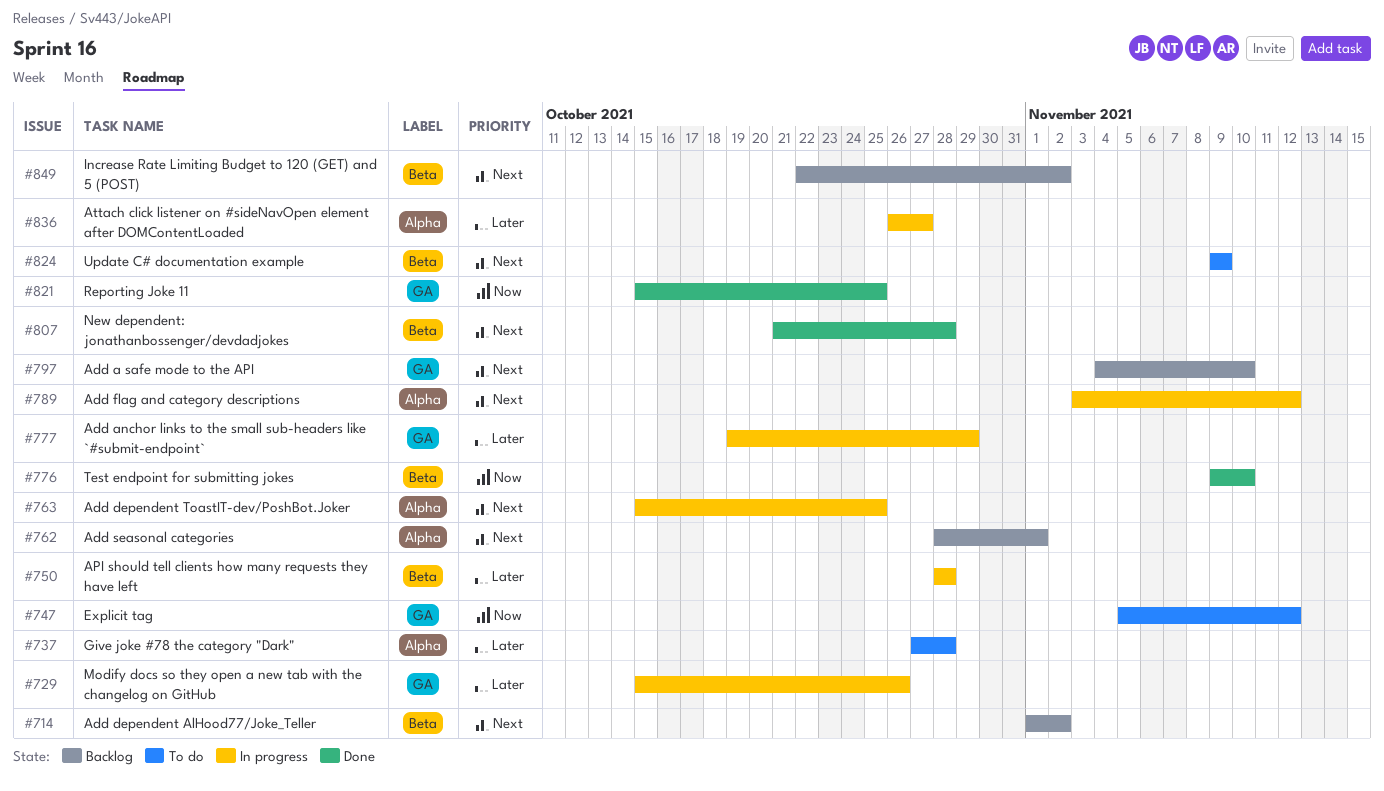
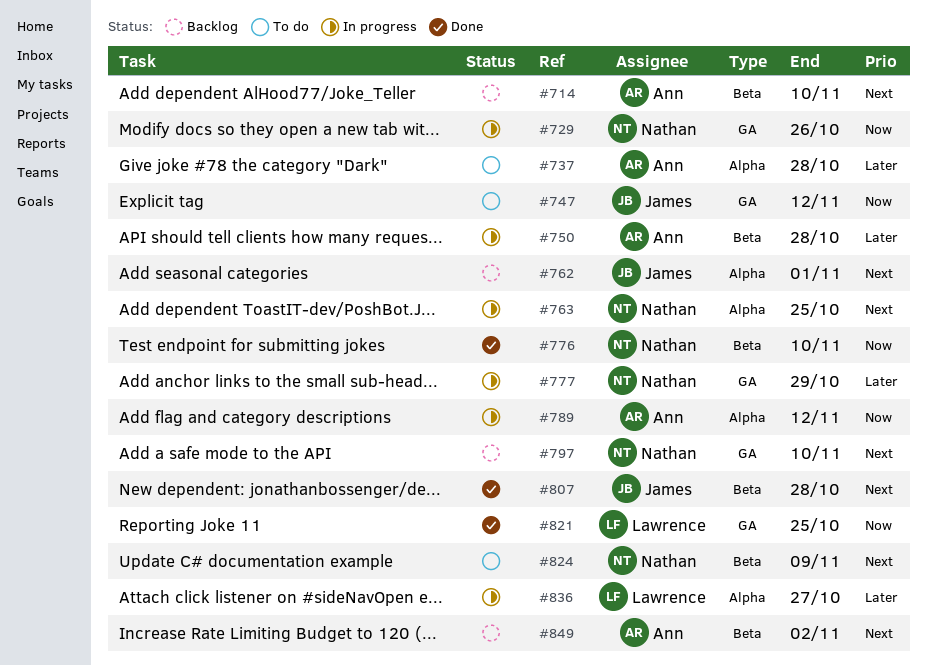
#714, due: Nov 2 -> Nov 10
#729, priority: Later -> Now
#789, priority: Next -> Now

